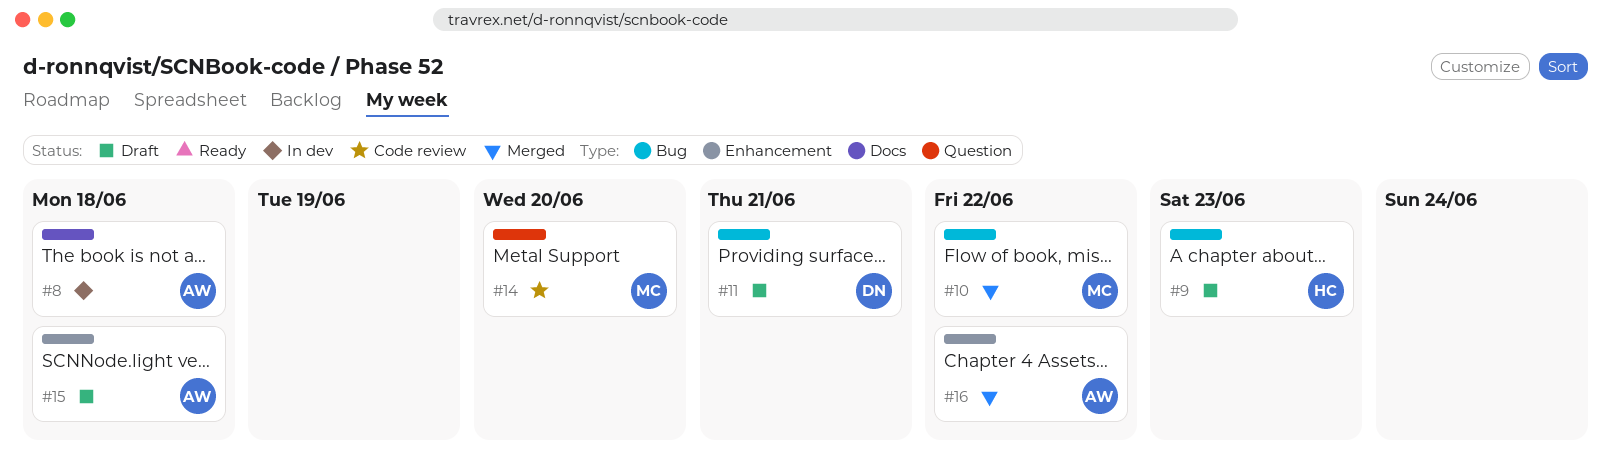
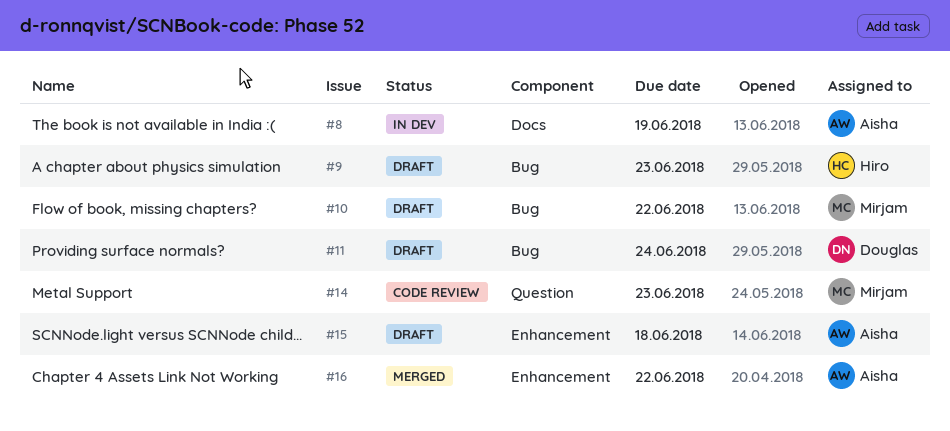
#8, due: Jun 18 -> Jun 19
#10, status: Merged -> Draft
#11, due: Jun 21 -> Jun 24
#14, due: Jun 20 -> Jun 23

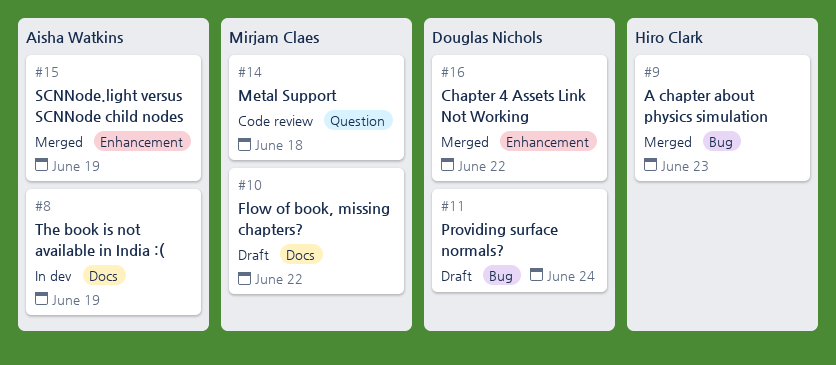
#9, status: Draft -> Merged
#10, label: Bug -> Docs
#14, due: Jun 23 -> Jun 18
#15, status: Draft -> Merged
#15, due: Jun 18 -> Jun 19
#16, owner: Aisha Watkins -> Douglas Nichols

